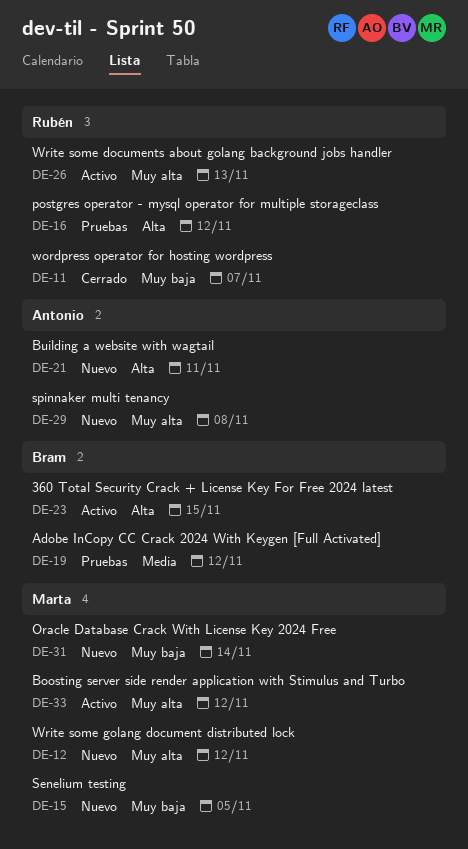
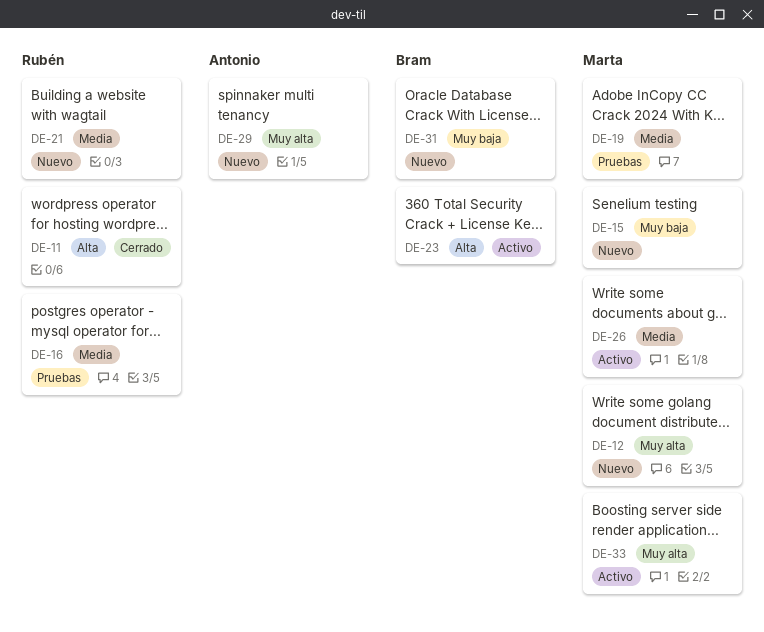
DE-11, priority: Muy baja -> Alta
DE-16, priority: Alta -> Media
DE-19, owner: Bram -> Marta
DE-21, owner: Antonio -> Rubén
DE-21, priority: Alta -> Media
DE-26, owner: Rubén -> Marta
DE-26, priority: Muy alta -> Media
DE-31, owner: Marta -> Bram

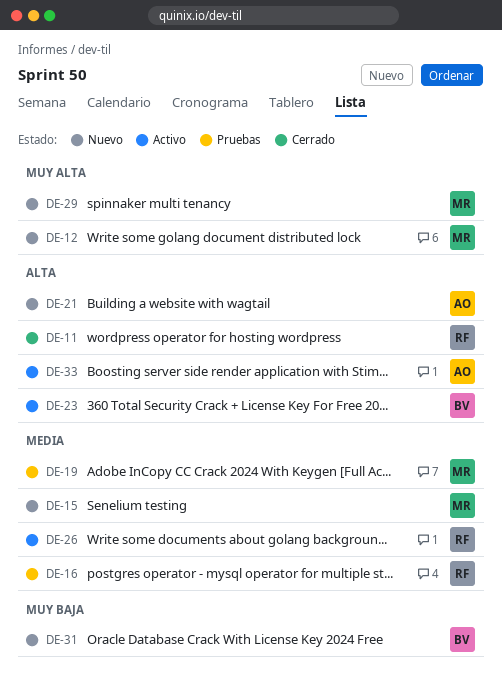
DE-15, priority: Muy baja -> Media
DE-21, owner: Rubén -> Antonio
DE-21, priority: Media -> Alta
DE-26, owner: Marta -> Rubén
DE-29, owner: Antonio -> Marta
DE-33, owner: Marta -> Antonio
DE-33, priority: Muy alta -> Alta

